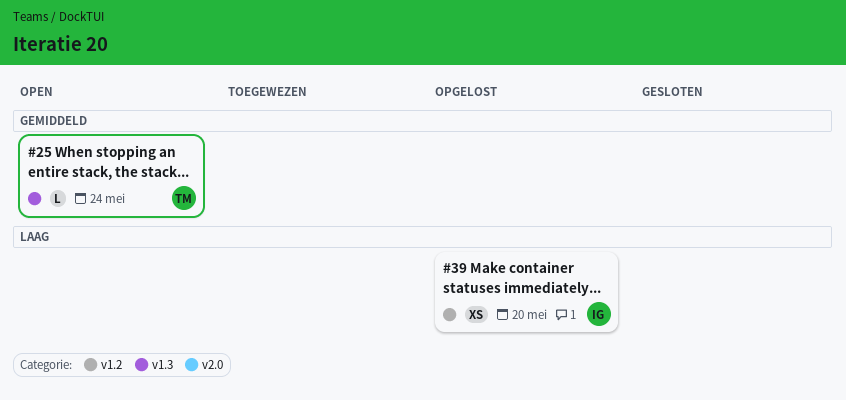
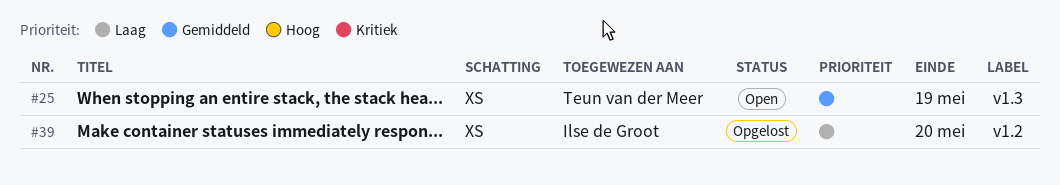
#25, estimate: L -> XS
#25, due: May 24 -> May 19

